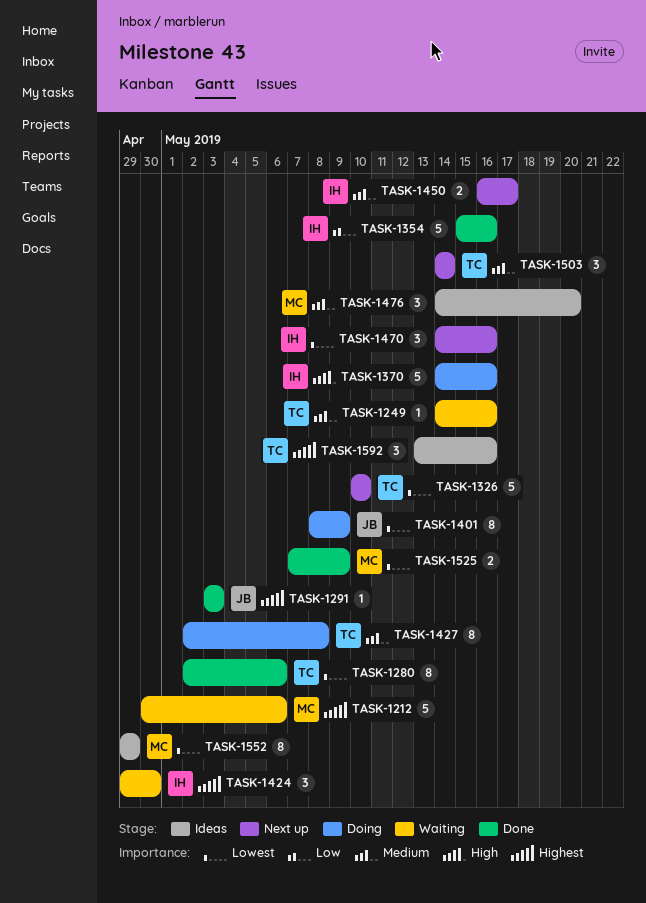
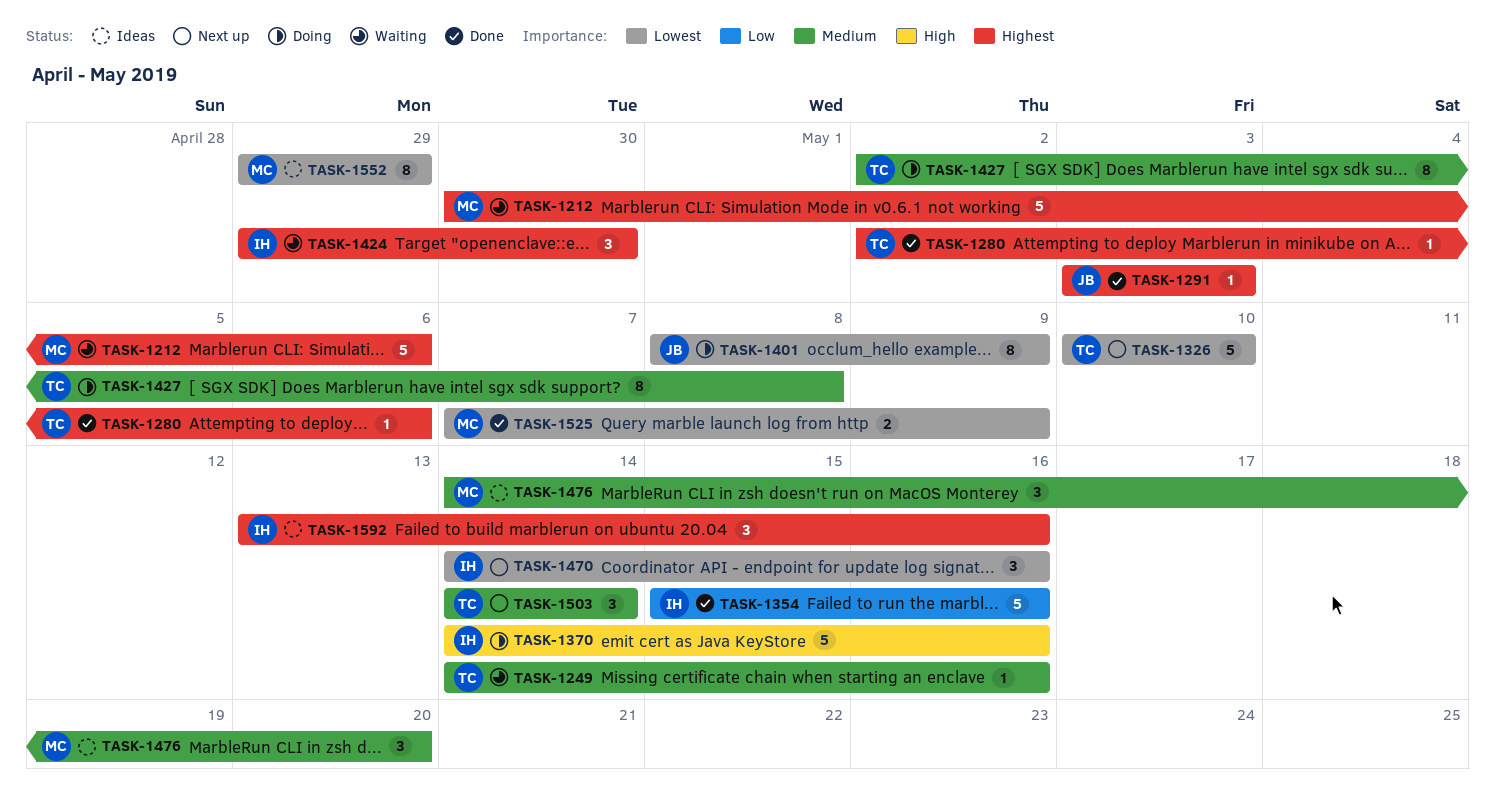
TASK-1280, priority: Lowest -> Highest
TASK-1280, estimate: 8 -> 1
TASK-1450: present -> none
TASK-1592, owner: TC -> IH

